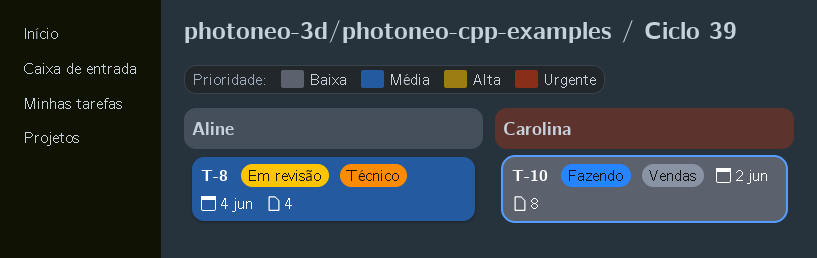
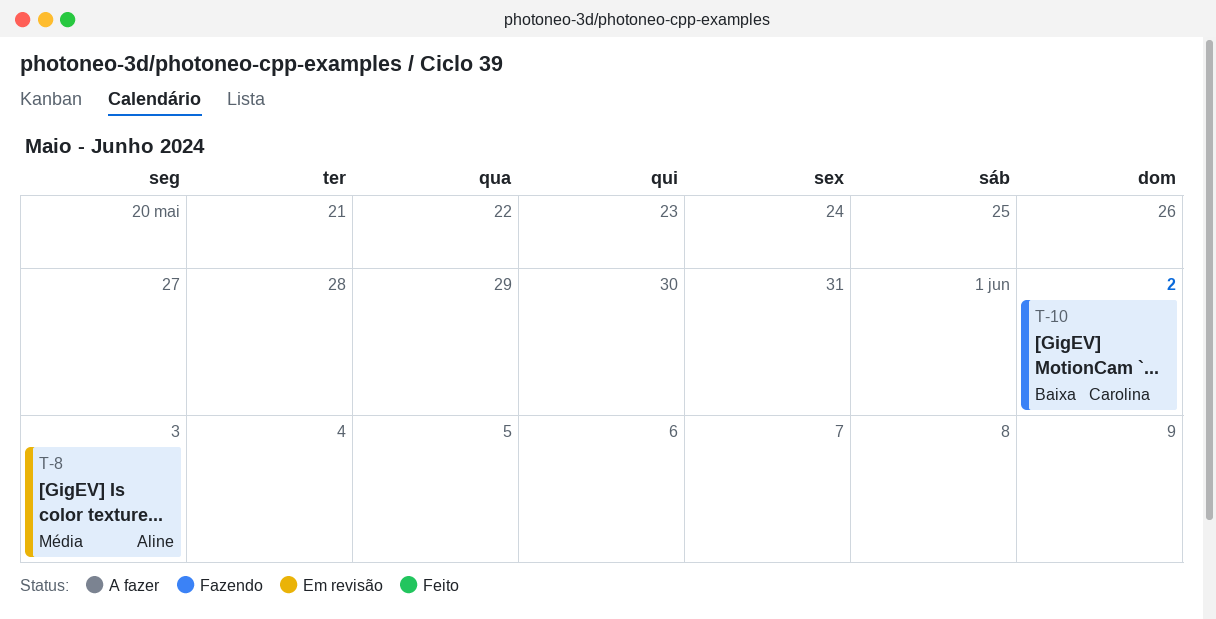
T-8, due: Jun 4 -> Jun 3

